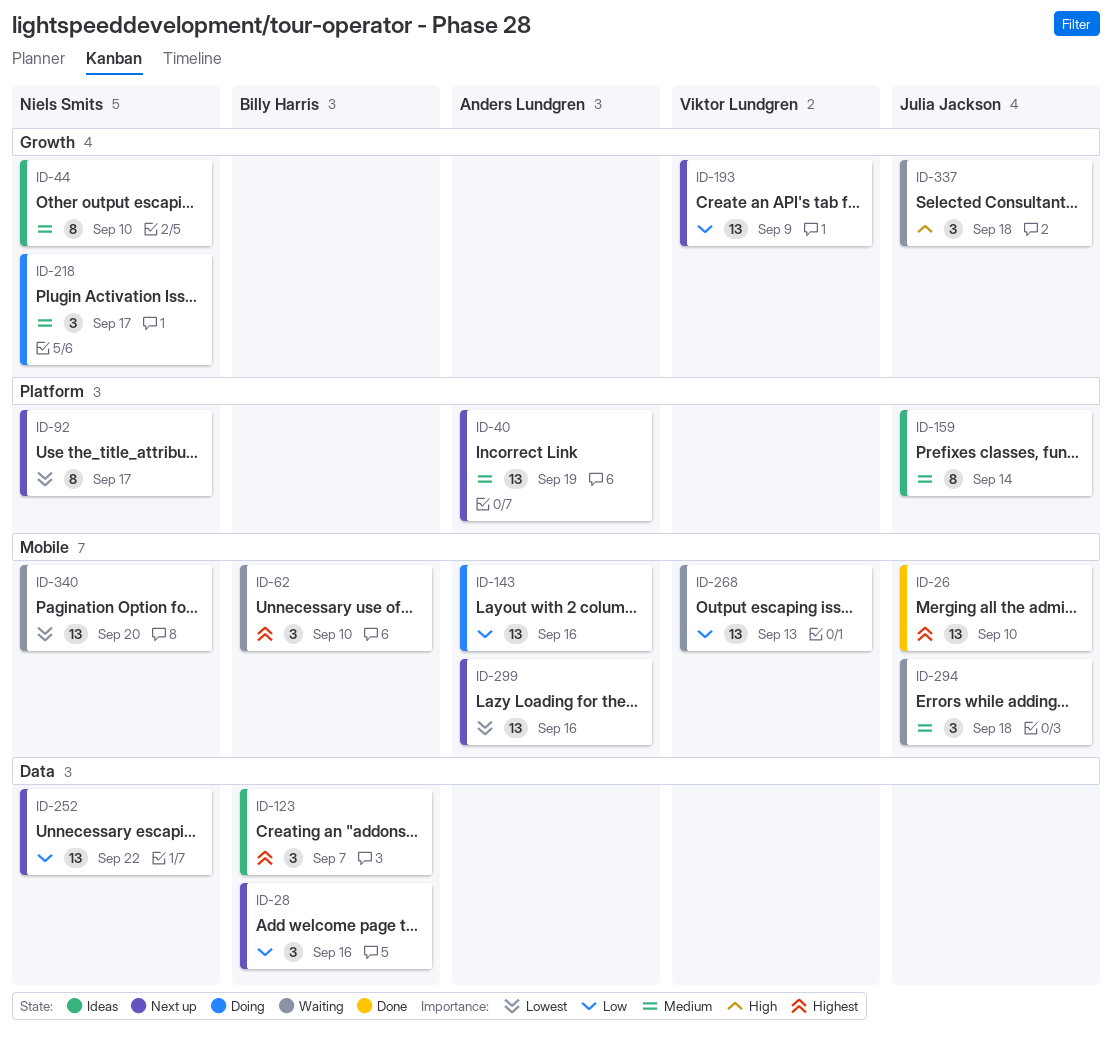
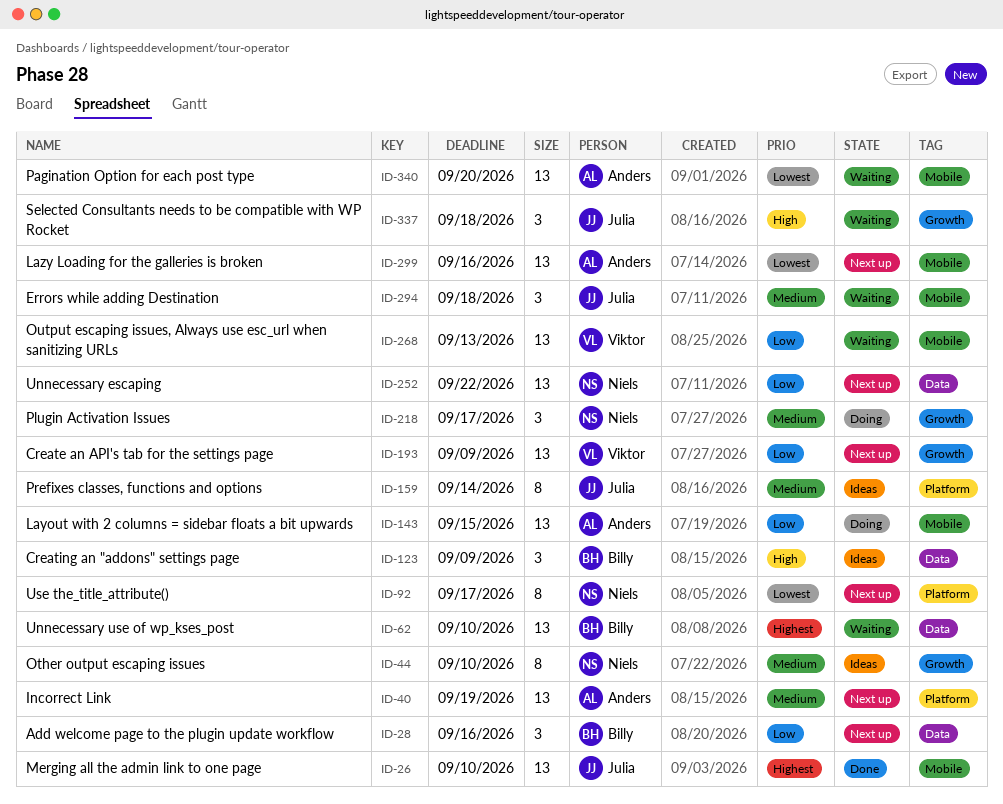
ID-62, label: Mobile -> Data
ID-62, estimate: 3 -> 13
ID-123, priority: Highest -> High
ID-123, due: Sep 7 -> Sep 9
ID-143, due: Sep 16 -> Sep 15
ID-340, owner: Niels Smits -> Anders Lundgren

